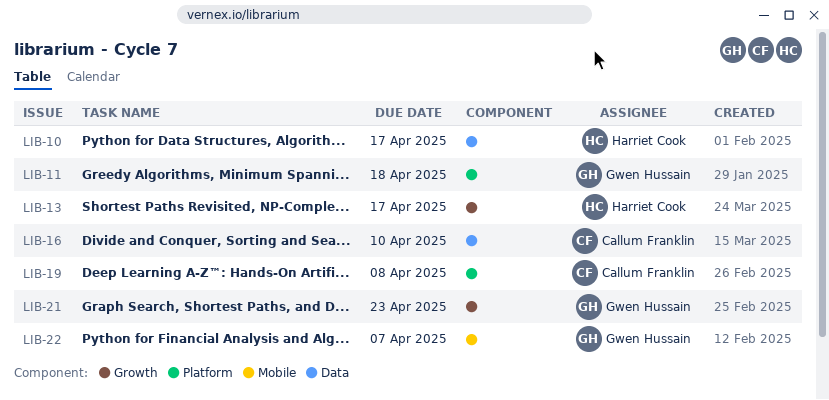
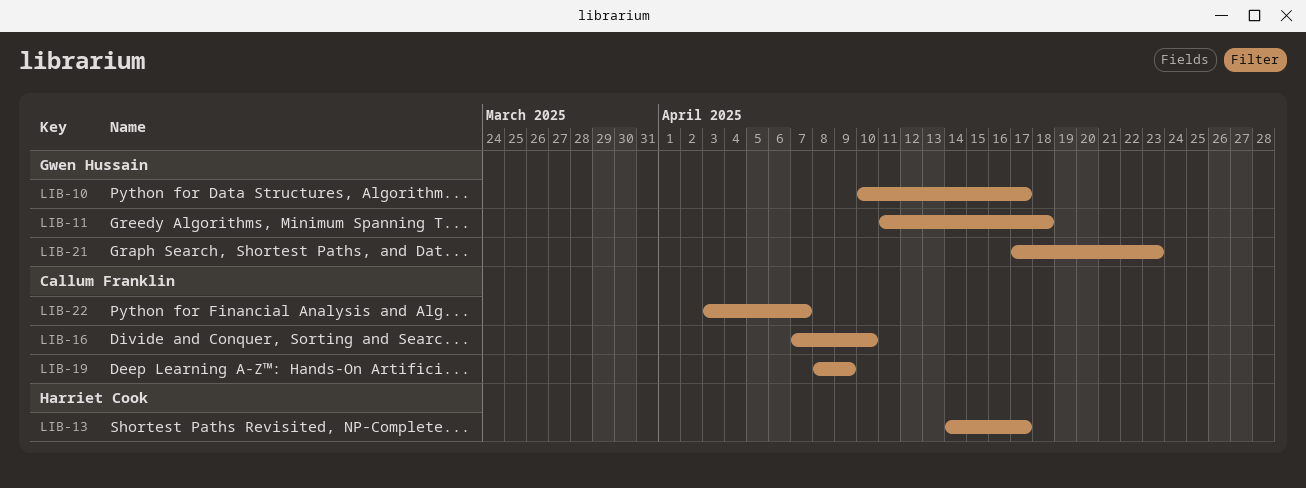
LIB-10, owner: Harriet Cook -> Gwen Hussain
LIB-19, due: Apr 8 -> Apr 9
LIB-22, owner: Gwen Hussain -> Callum Franklin

